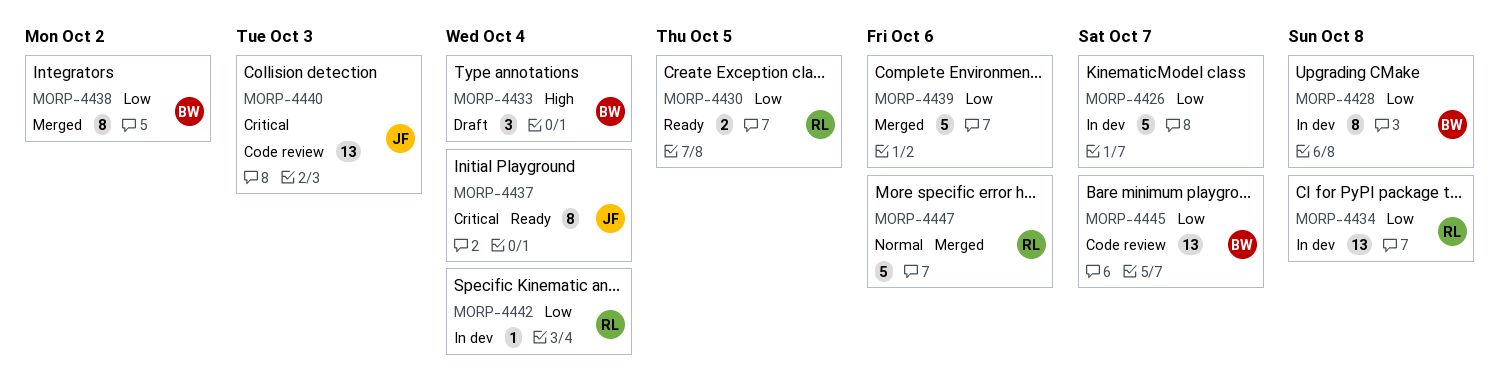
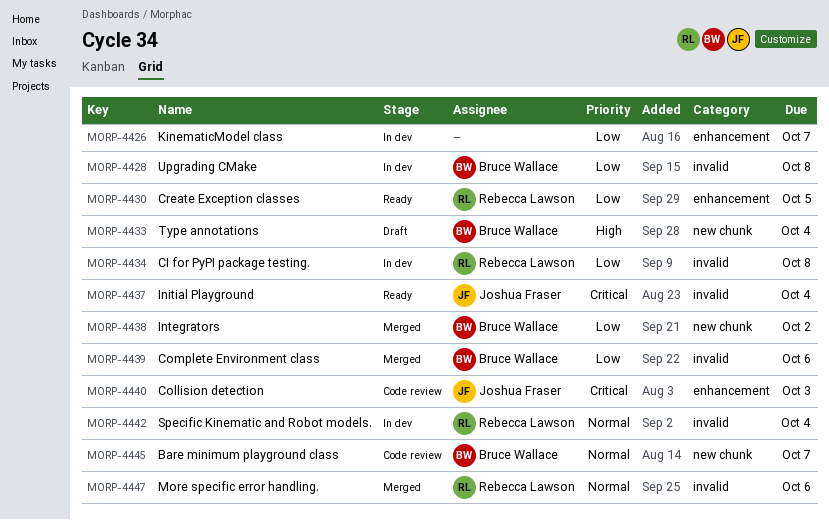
MORP-4439, owner: none -> Bruce Wallace
MORP-4442, priority: Low -> Normal
MORP-4445, priority: Low -> Normal

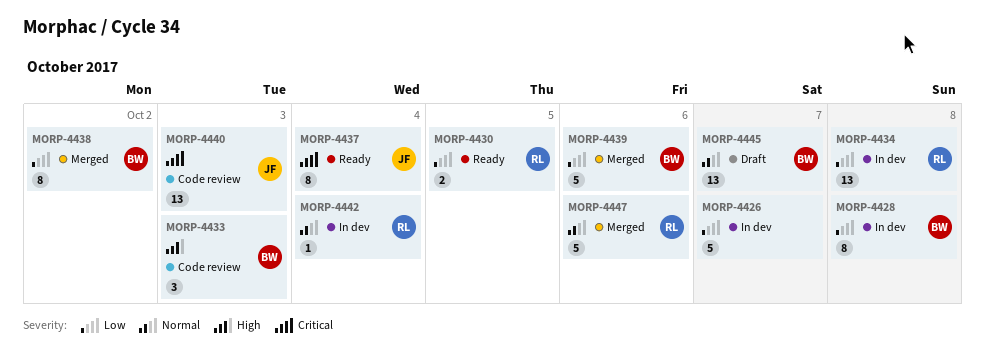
MORP-4433, status: Draft -> Code review
MORP-4433, due: Oct 4 -> Oct 3
MORP-4445, status: Code review -> Draft

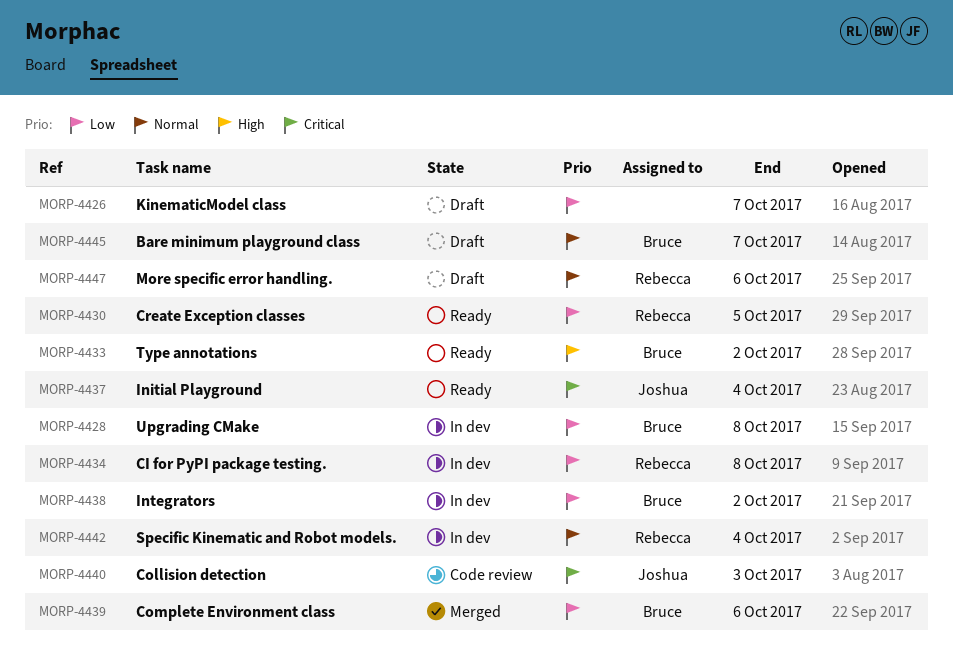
MORP-4426, status: In dev -> Draft
MORP-4433, status: Code review -> Ready
MORP-4433, due: Oct 3 -> Oct 2
MORP-4438, status: Merged -> In dev
MORP-4447, status: Merged -> Draft

